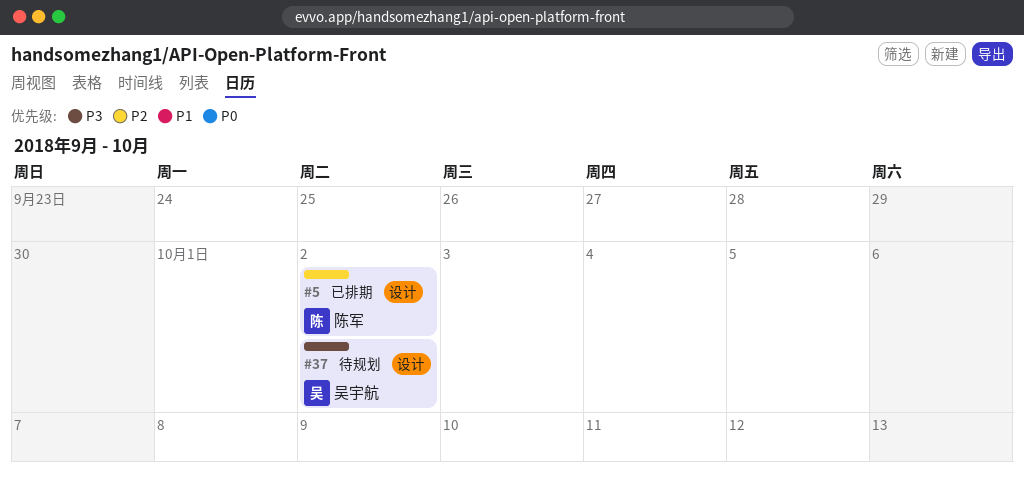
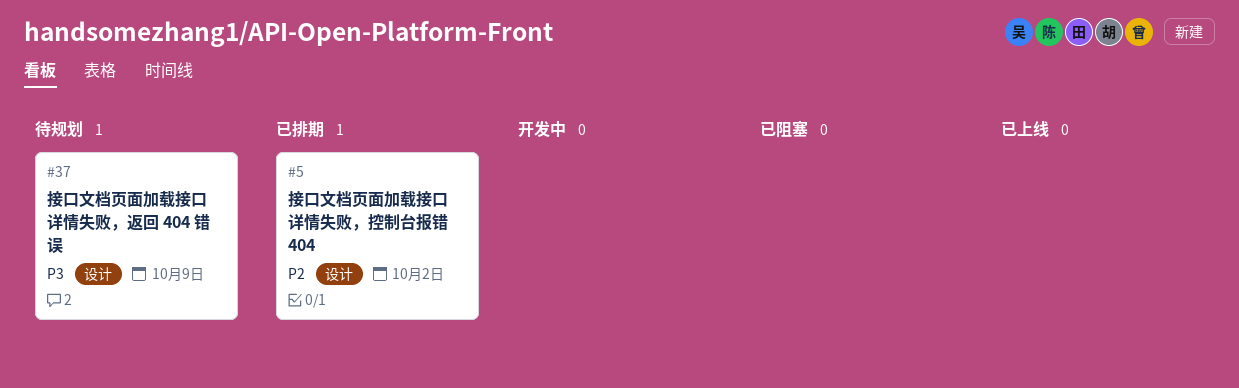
#37, due: Oct 2 -> Oct 9

